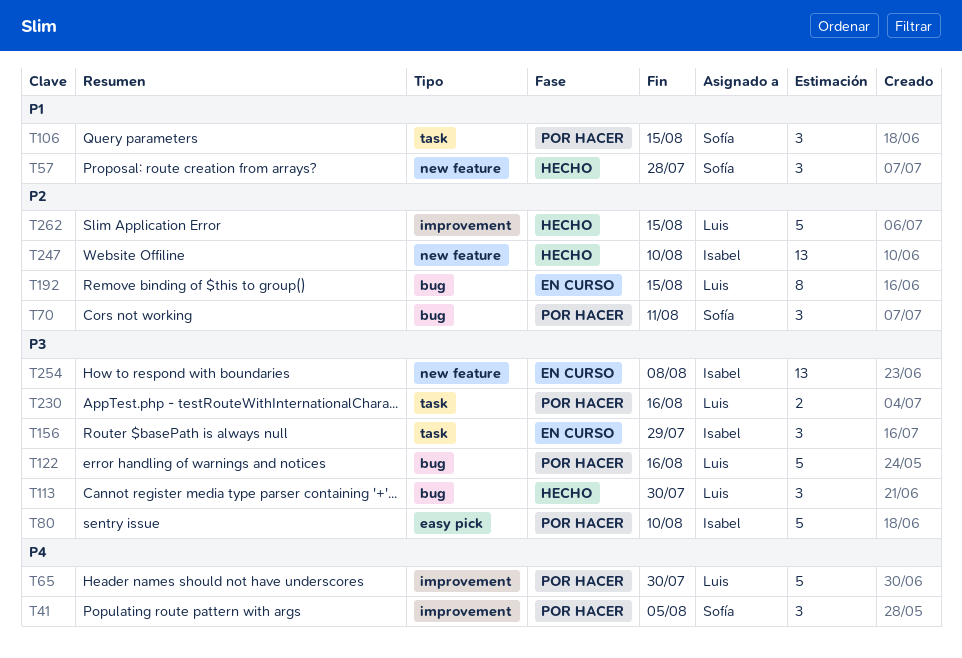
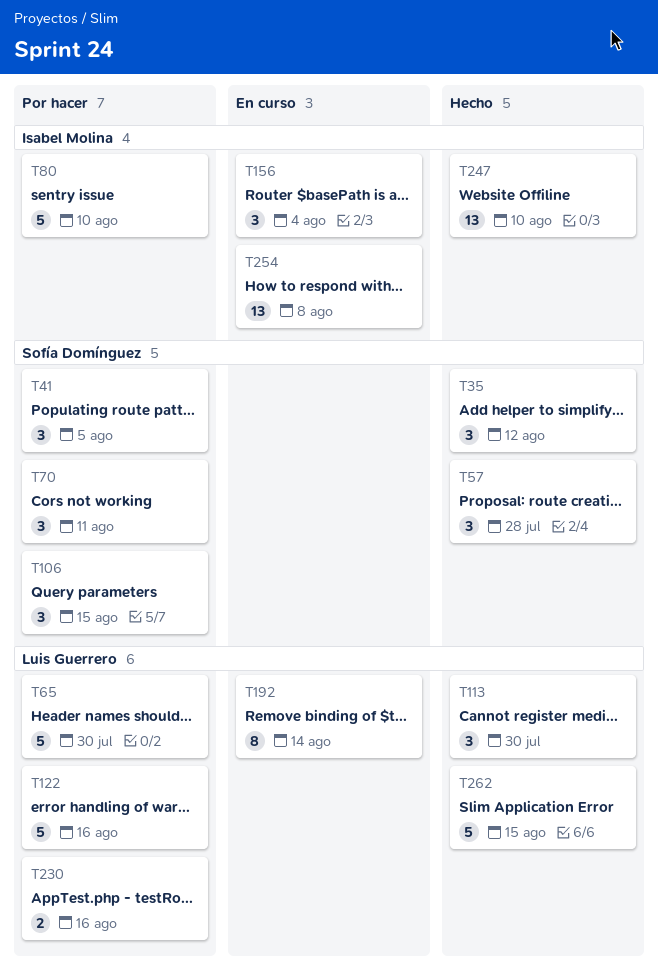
T35: none -> present
T156, due: Jul 29 -> Aug 4
T192, due: Aug 15 -> Aug 14

